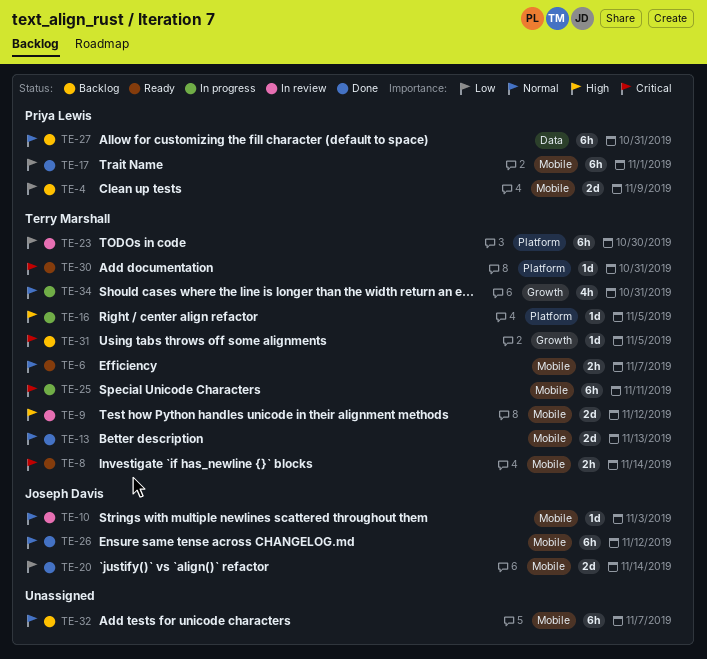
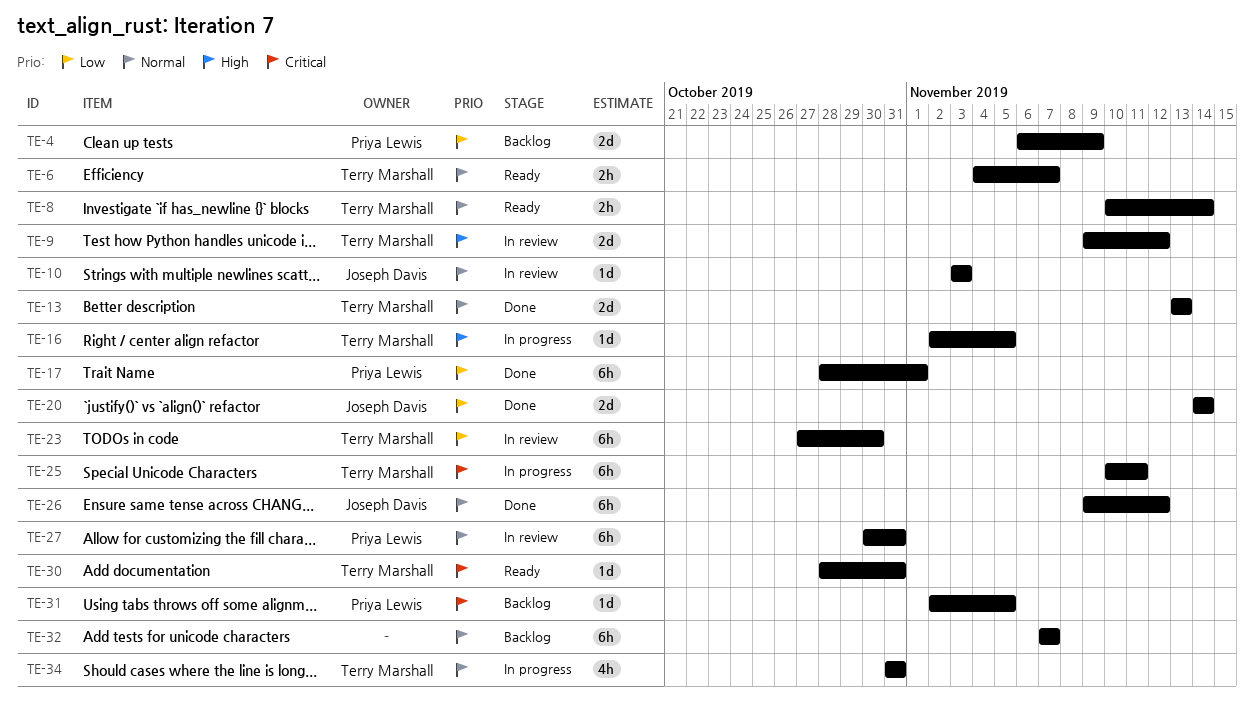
TE-8, priority: Critical -> Normal
TE-27, status: Backlog -> In review
TE-31, owner: Terry Marshall -> Priya Lewis

